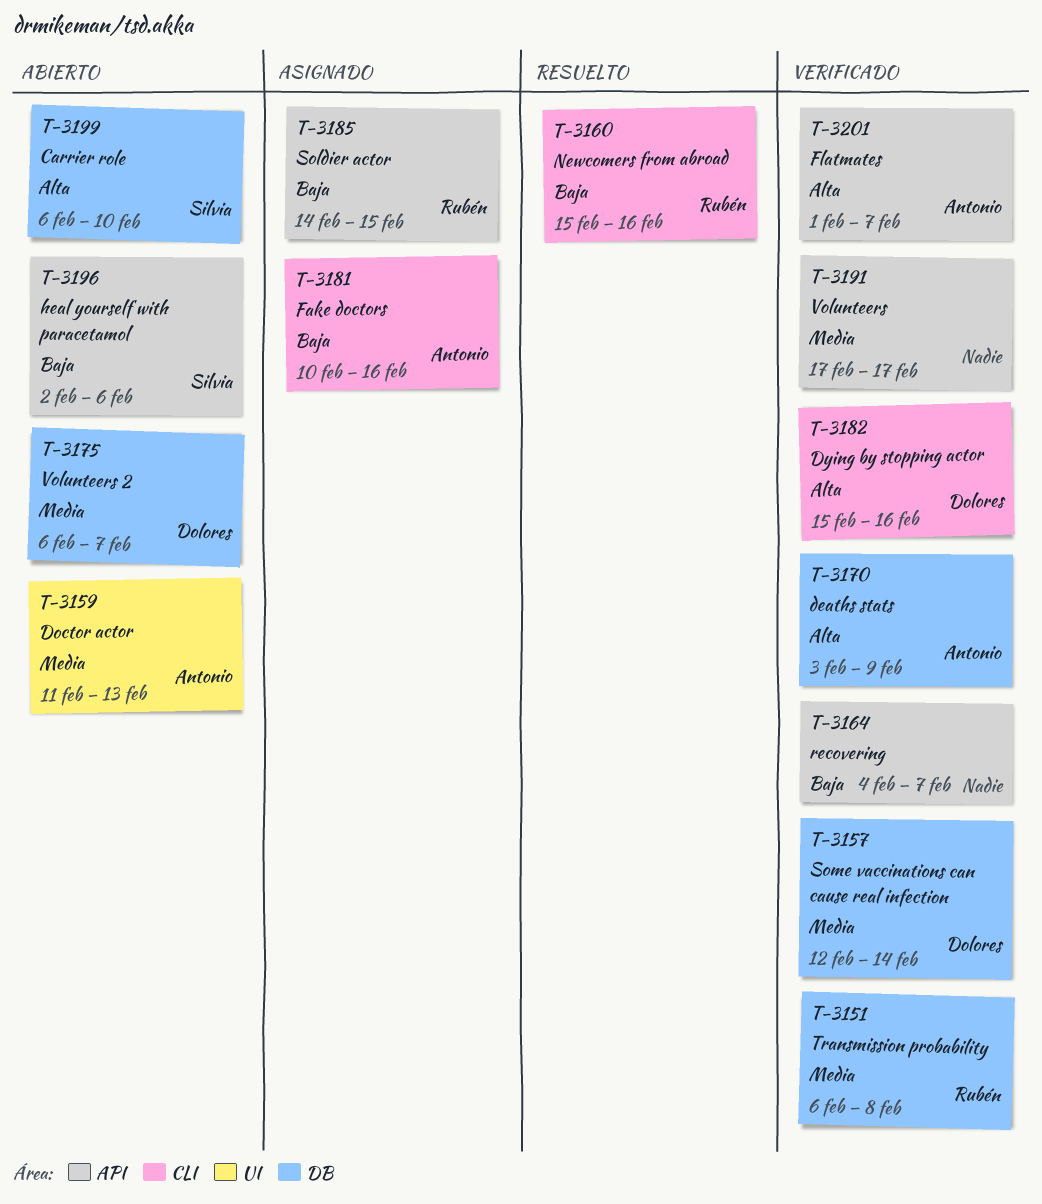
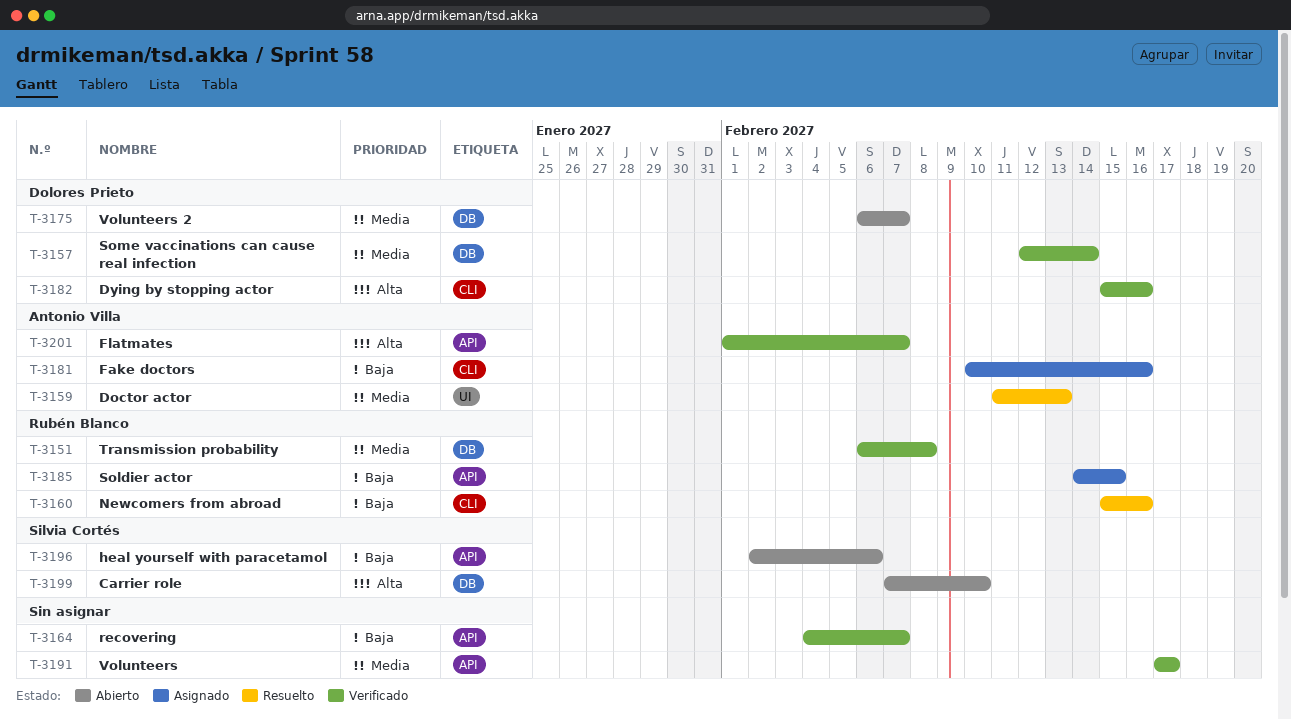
T-3159, status: Abierto -> Resuelto
T-3170: present -> none
T-3199, start: Feb 6 -> Feb 7

